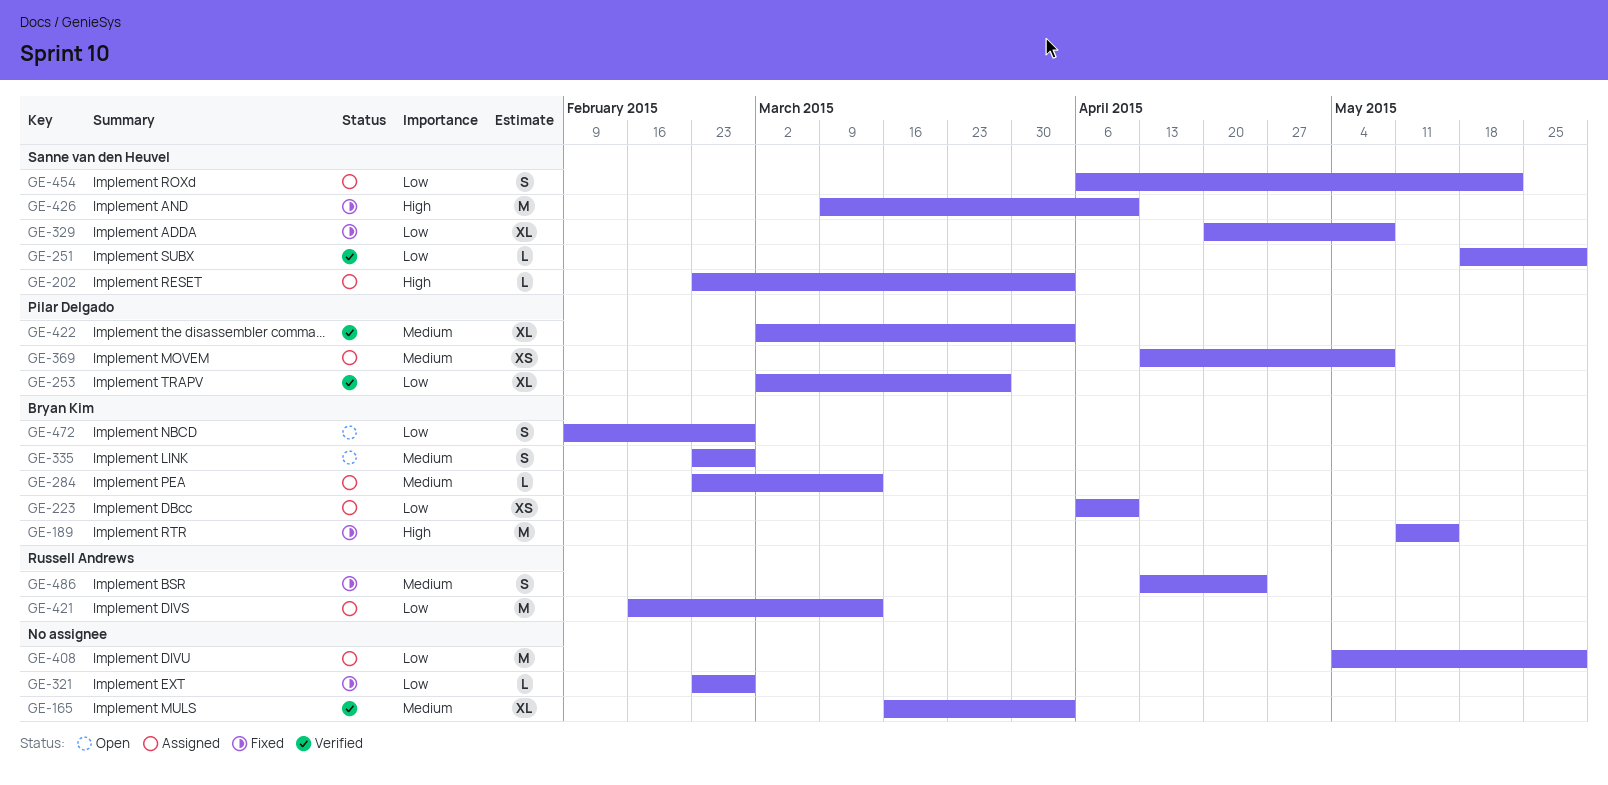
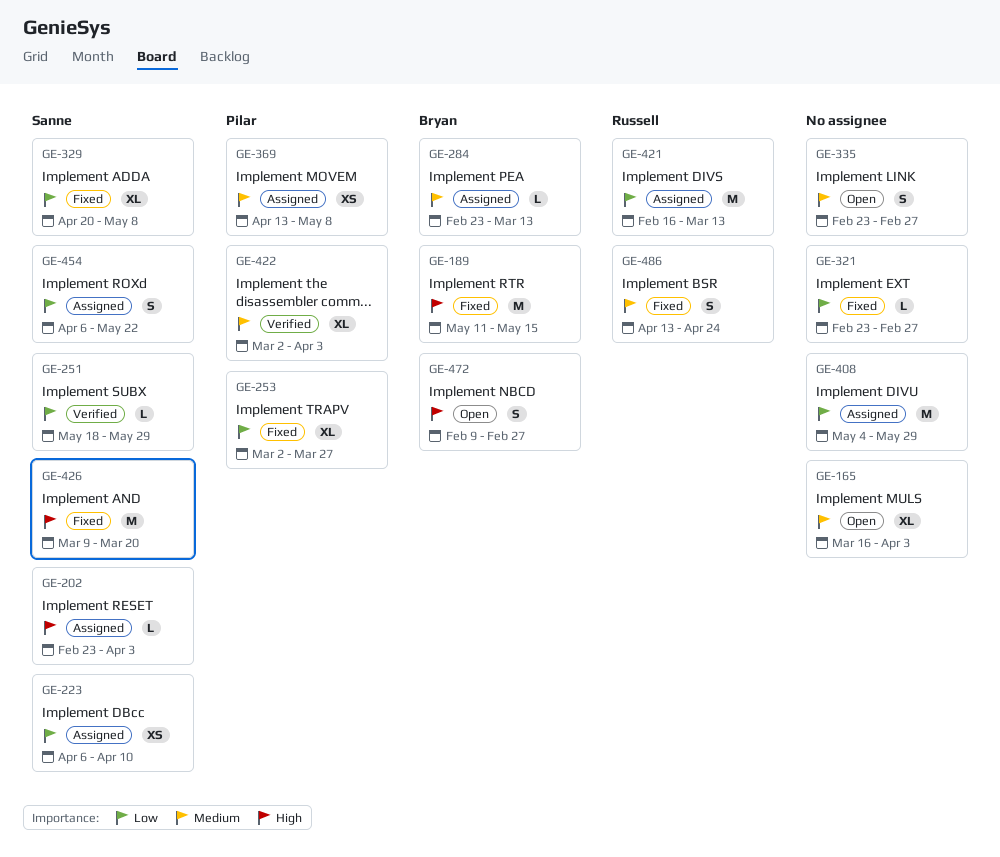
GE-165, status: Verified -> Open
GE-223, owner: Bryan Kim -> Sanne van den Heuvel
GE-253, status: Verified -> Fixed
GE-335, owner: Bryan Kim -> none
GE-426, due: Apr 10 -> Mar 20
GE-472, priority: Low -> High

